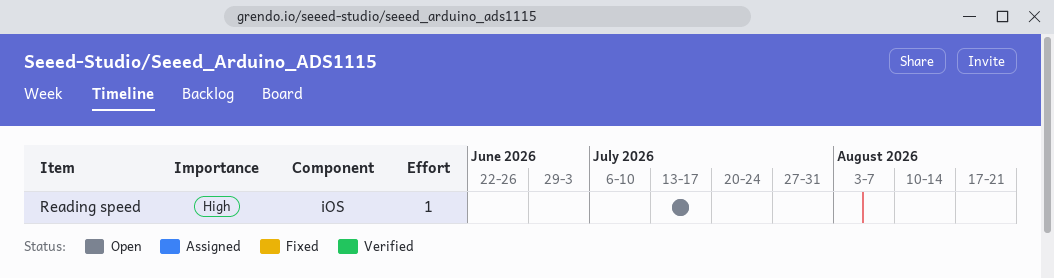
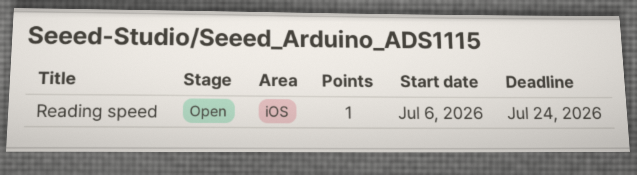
Reading speed, start: Jul 13 -> Jul 6
Reading speed, due: Jul 17 -> Jul 24

